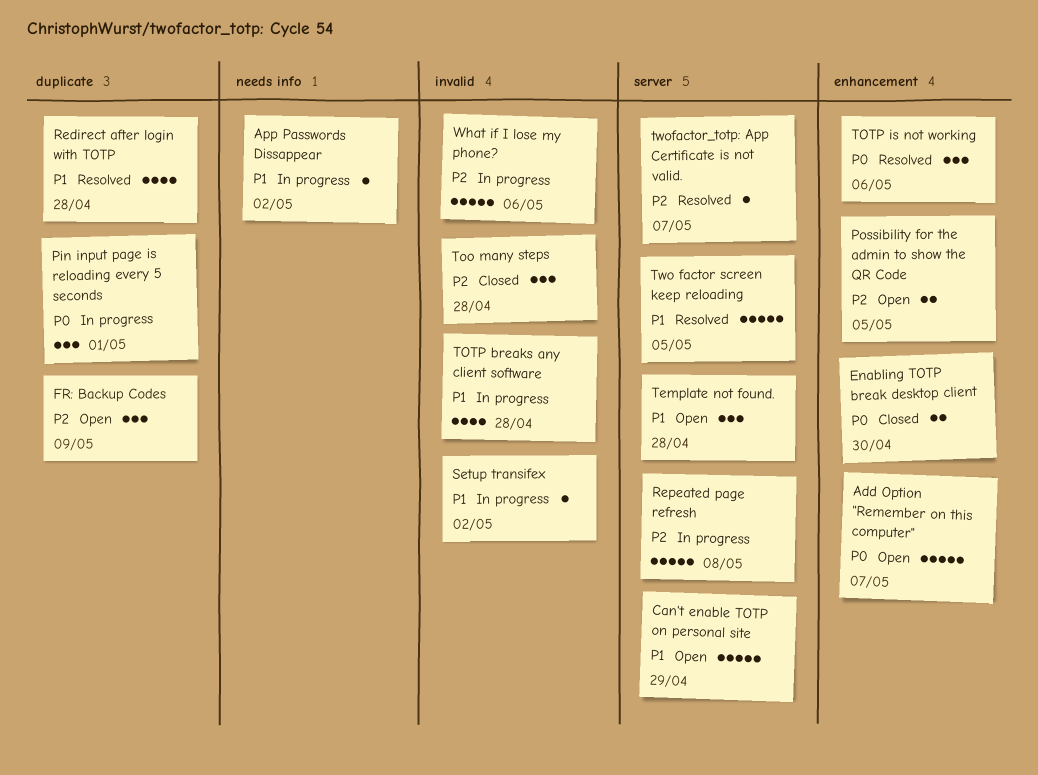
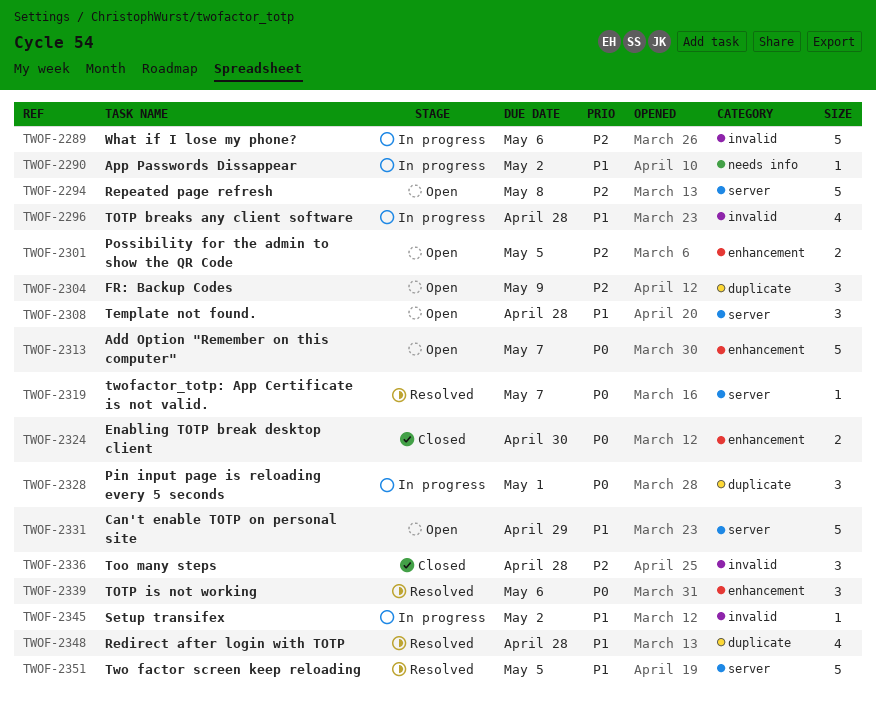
Repeated page refresh, status: In progress -> Open
twofactor_totp: App Certificate is not valid., priority: P2 -> P0

